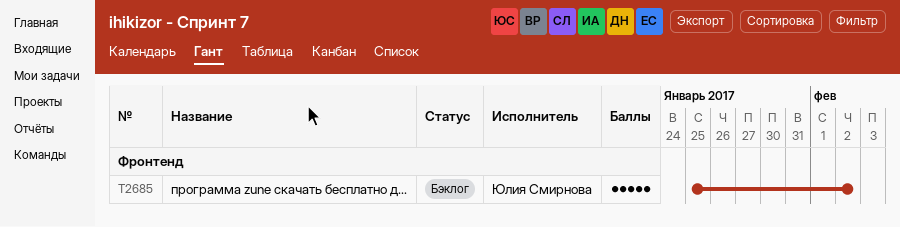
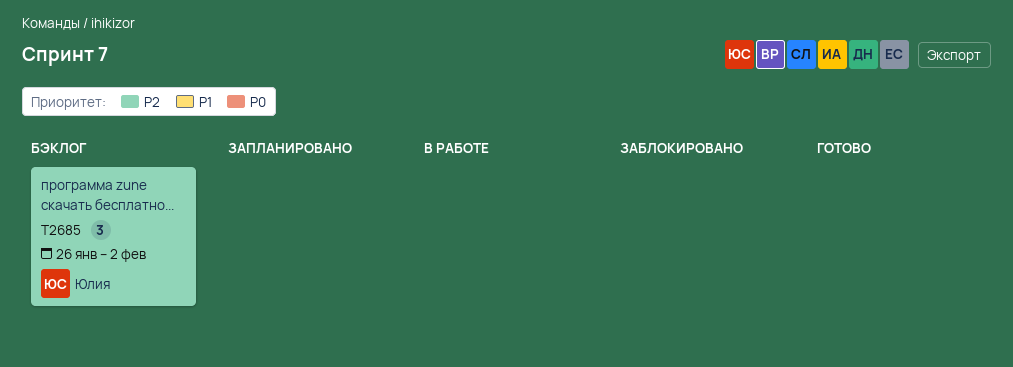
T2685, estimate: 5 -> 3
T2685, start: Jan 25 -> Jan 26

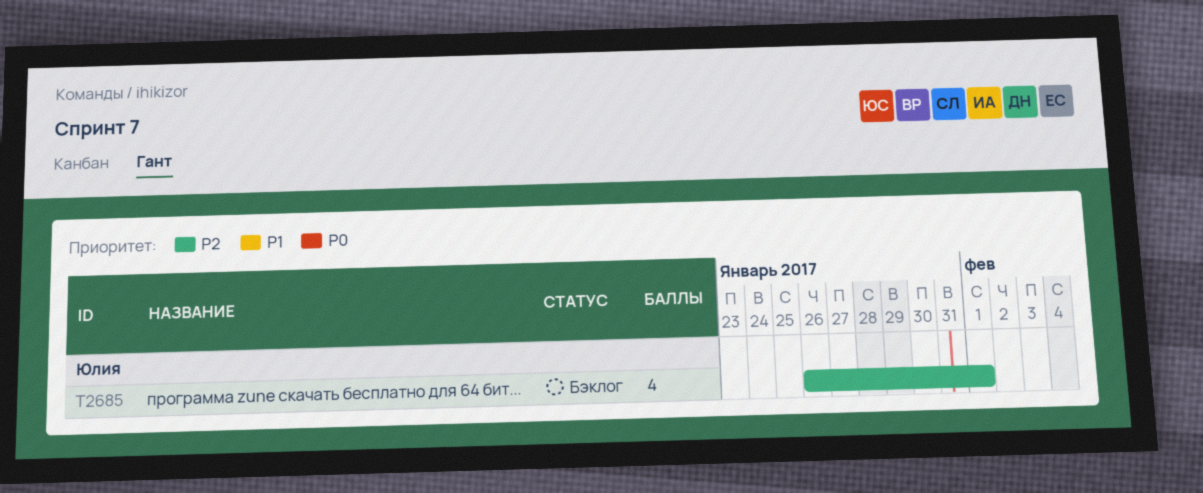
T2685, estimate: 3 -> 4
T2685, due: Feb 2 -> Feb 1

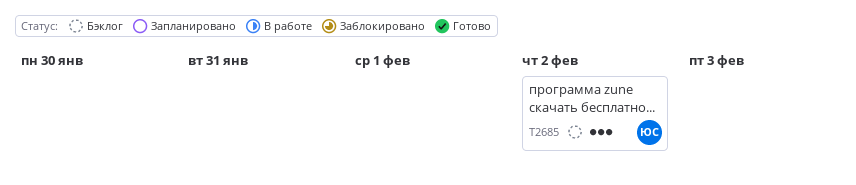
T2685, estimate: 4 -> 3
T2685, due: Feb 1 -> Feb 2

